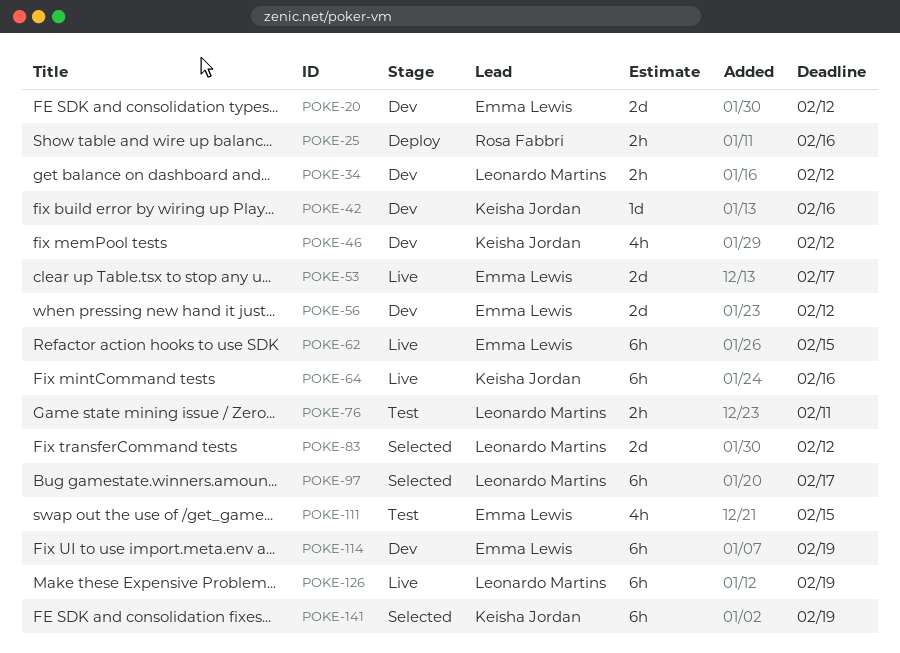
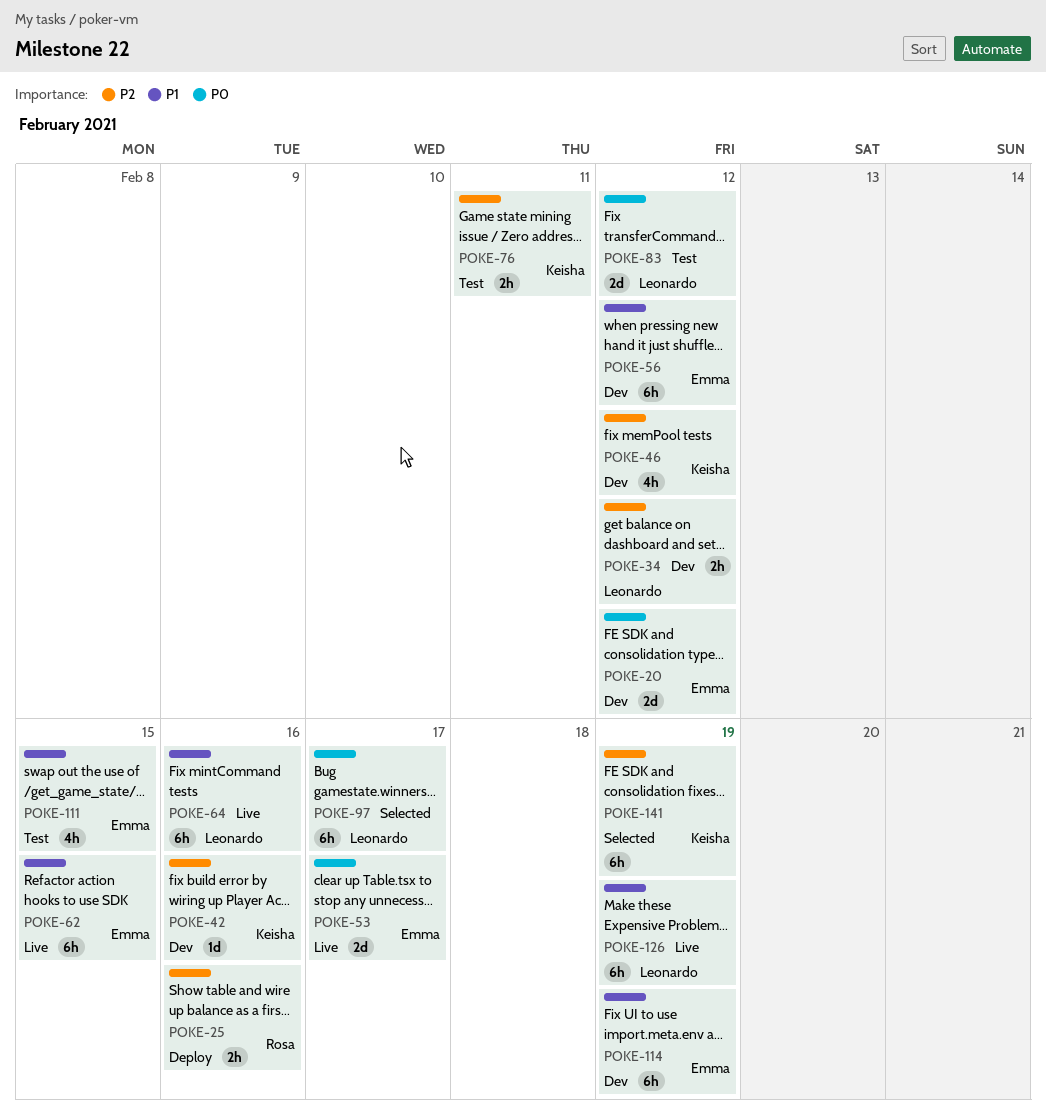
POKE-56, estimate: 2d -> 6h
POKE-64, owner: Keisha Jordan -> Leonardo Martins
POKE-76, owner: Leonardo Martins -> Keisha Jordan
POKE-83, status: Selected -> Test

